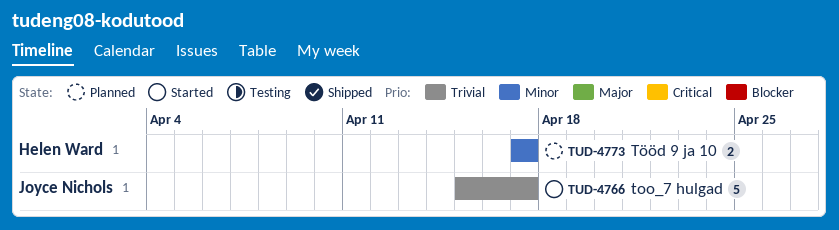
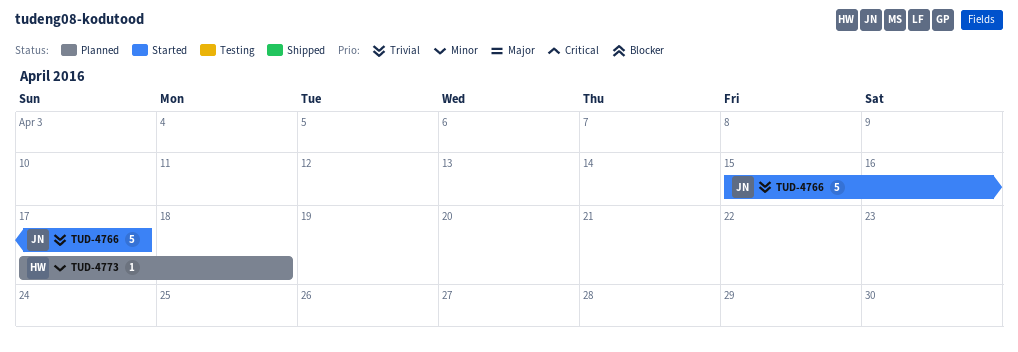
TUD-4773, estimate: 2 -> 1
TUD-4773, due: Apr 17 -> Apr 18

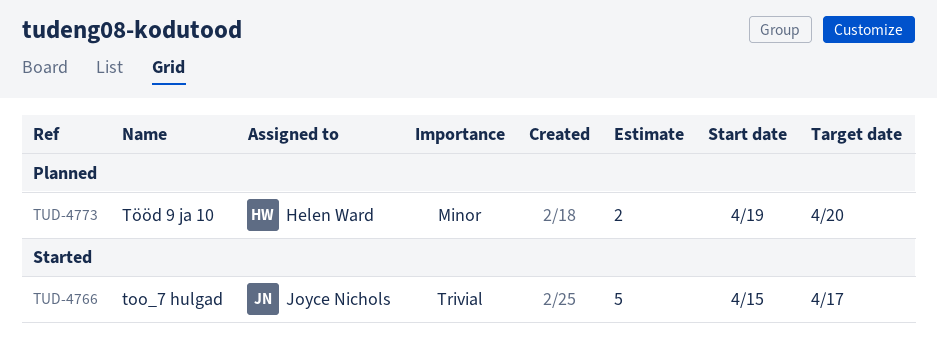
TUD-4773, estimate: 1 -> 2
TUD-4773, start: Apr 17 -> Apr 19
TUD-4773, due: Apr 18 -> Apr 20

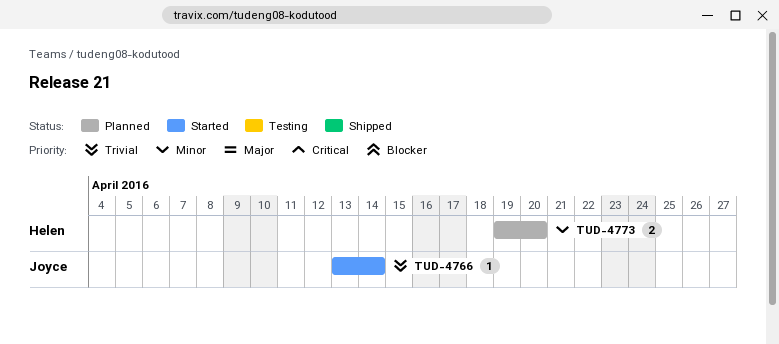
TUD-4766, estimate: 5 -> 1
TUD-4766, start: Apr 15 -> Apr 13
TUD-4766, due: Apr 17 -> Apr 14

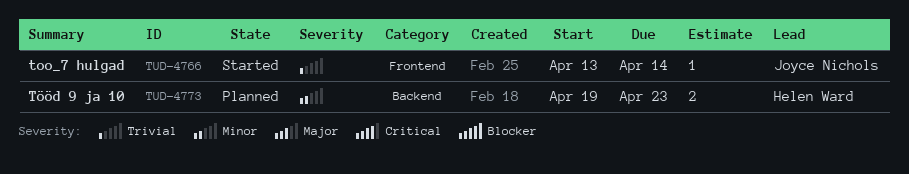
TUD-4773, due: Apr 20 -> Apr 23

